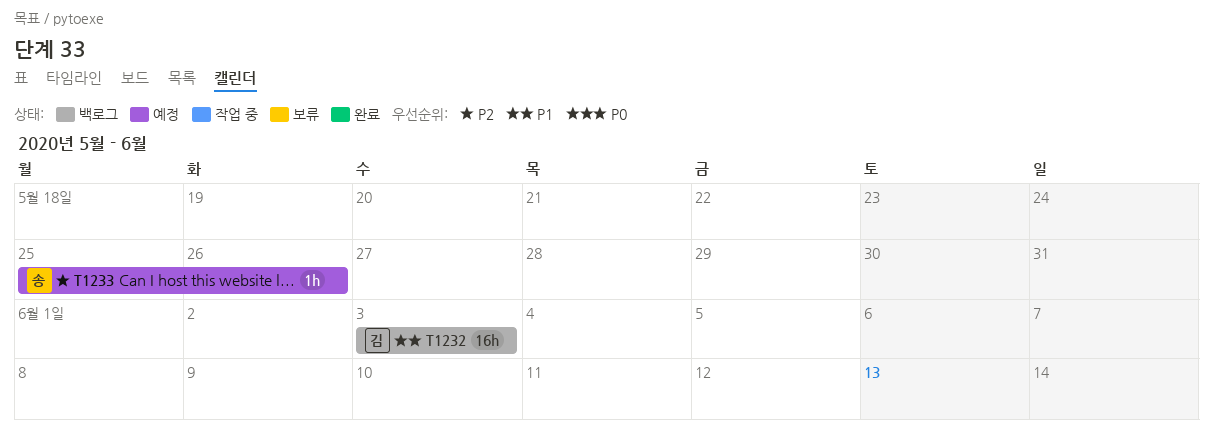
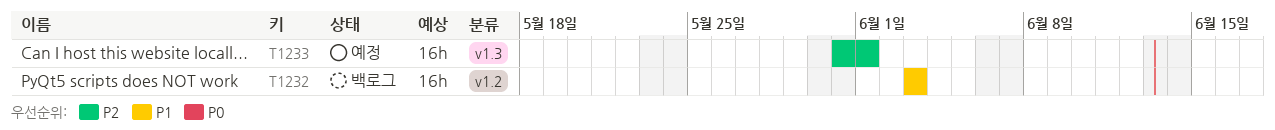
T1233, estimate: 1h -> 16h
T1233, start: May 25 -> May 31
T1233, due: May 26 -> Jun 1

